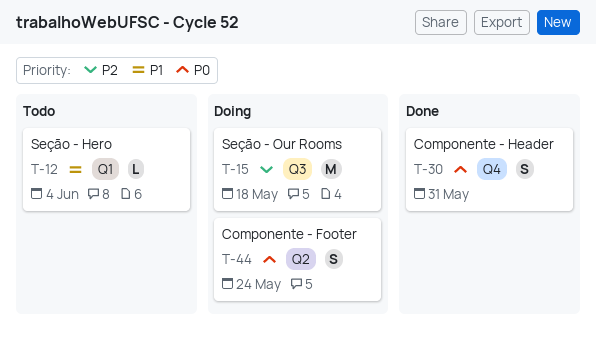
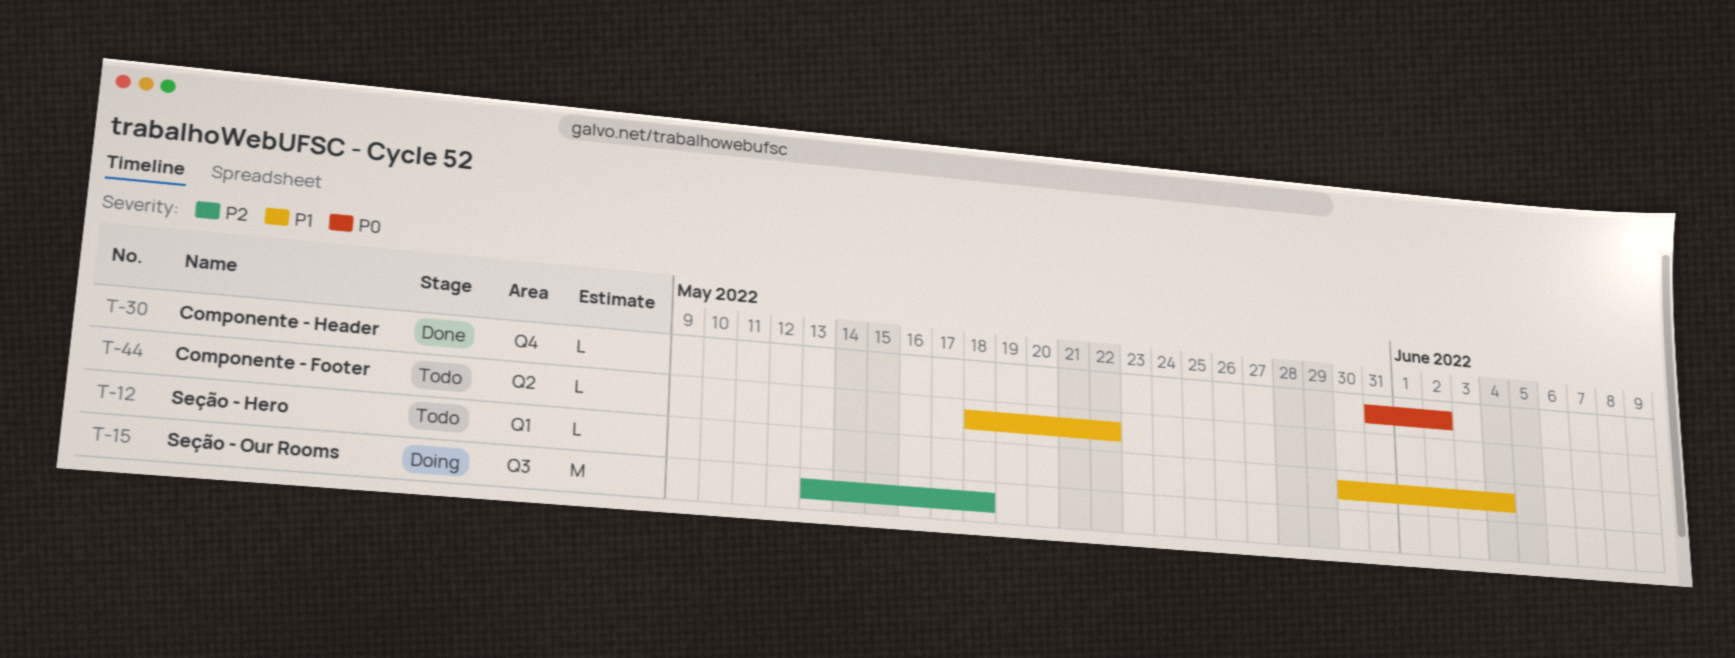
T-30, estimate: S -> L
T-30, due: May 31 -> Jun 2
T-44, status: Doing -> Todo
T-44, priority: P0 -> P1
T-44, estimate: S -> L
T-44, due: May 24 -> May 22

